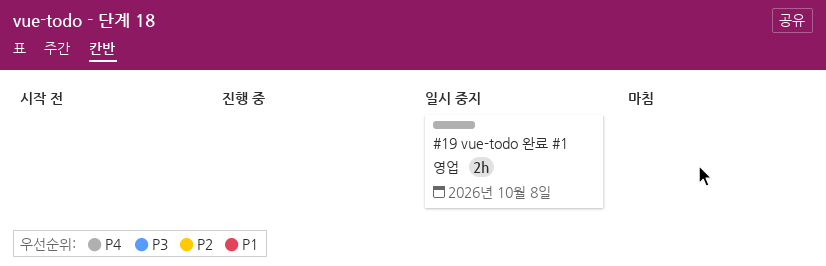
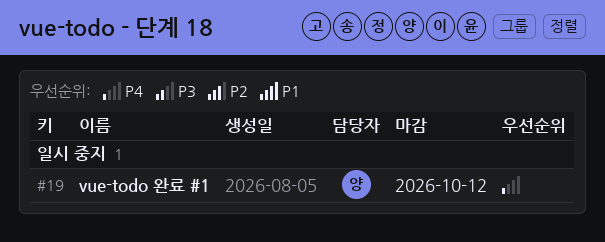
#19, due: Oct 8 -> Oct 12

